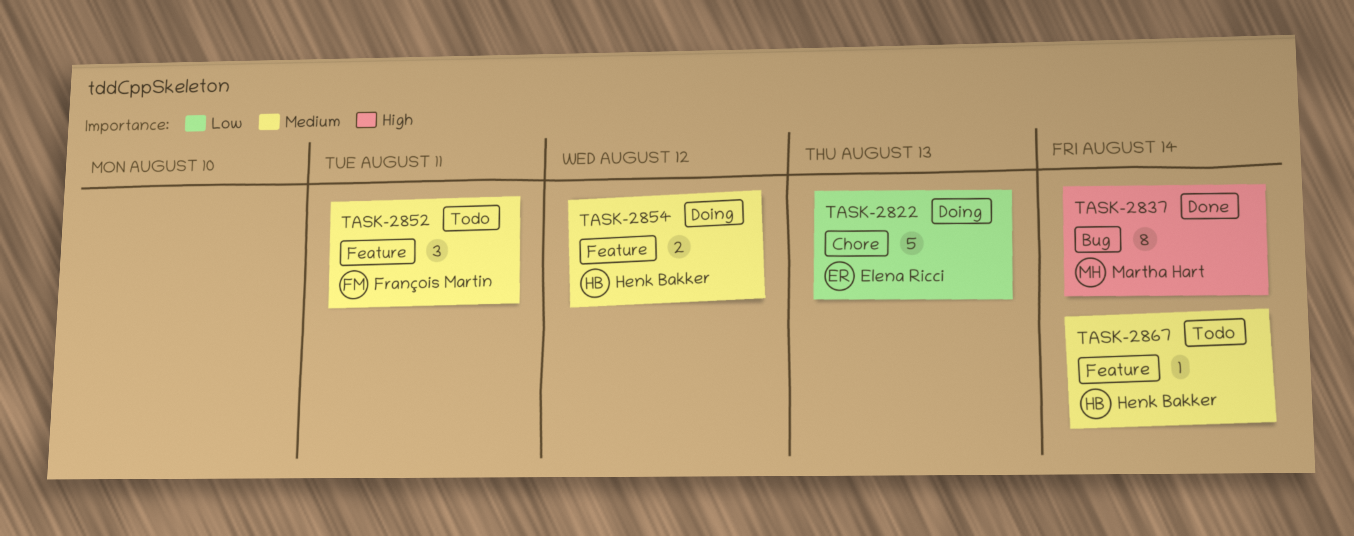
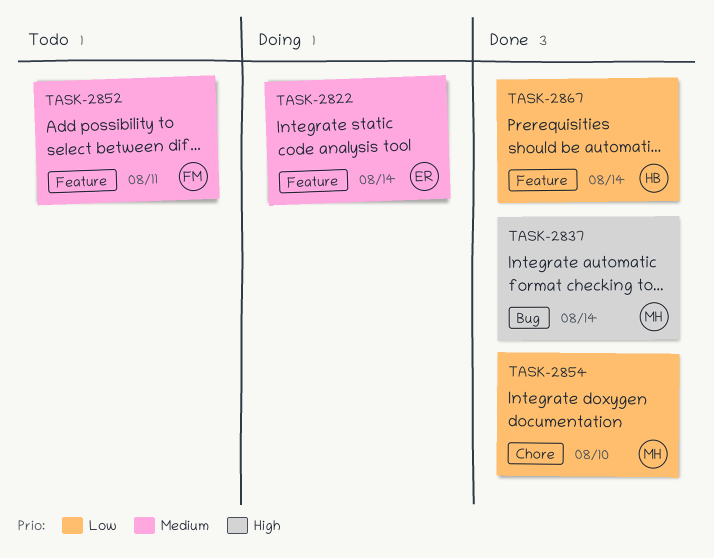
TASK-2822, priority: Low -> Medium
TASK-2822, label: Chore -> Feature
TASK-2822, due: Aug 13 -> Aug 14
TASK-2854, status: Doing -> Done
TASK-2854, owner: Henk Bakker -> Martha Hart
TASK-2854, priority: Medium -> Low
TASK-2854, label: Feature -> Chore
TASK-2854, due: Aug 12 -> Aug 10
TASK-2867, status: Todo -> Done
TASK-2867, priority: Medium -> Low

